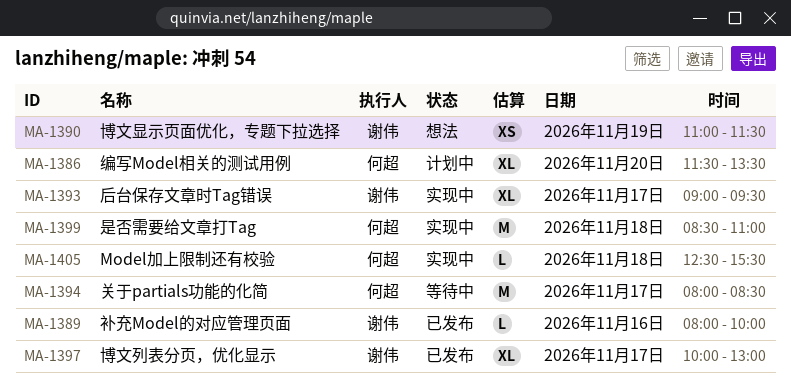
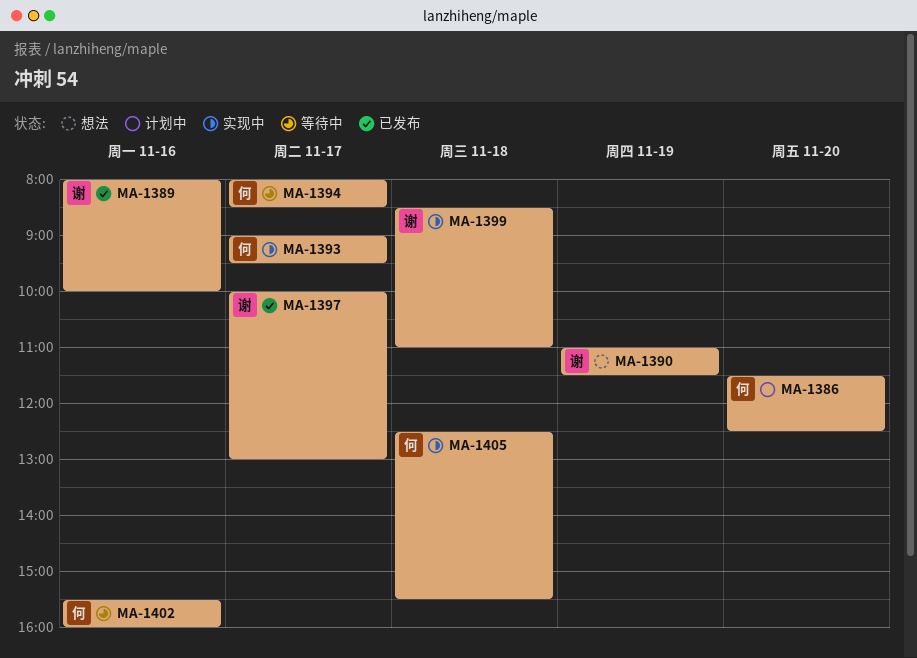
MA-1386, ends: 13:30 -> 12:30
MA-1393, owner: 谢伟 -> 何超
MA-1399, owner: 何超 -> 谢伟
MA-1402: none -> present

